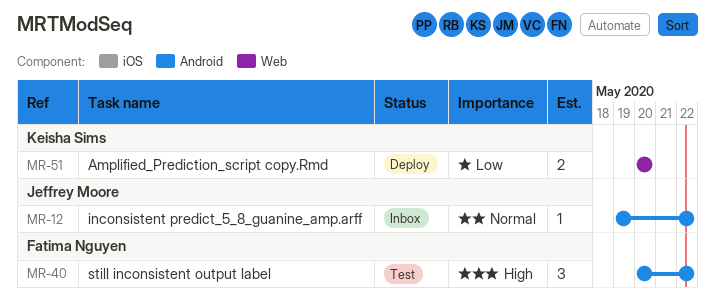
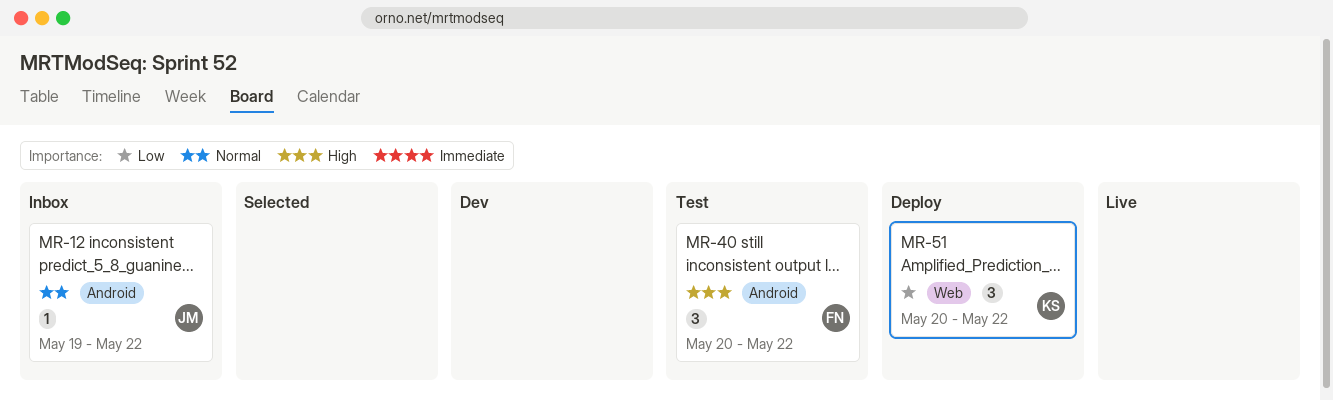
MR-51, estimate: 2 -> 3
MR-51, due: May 20 -> May 22

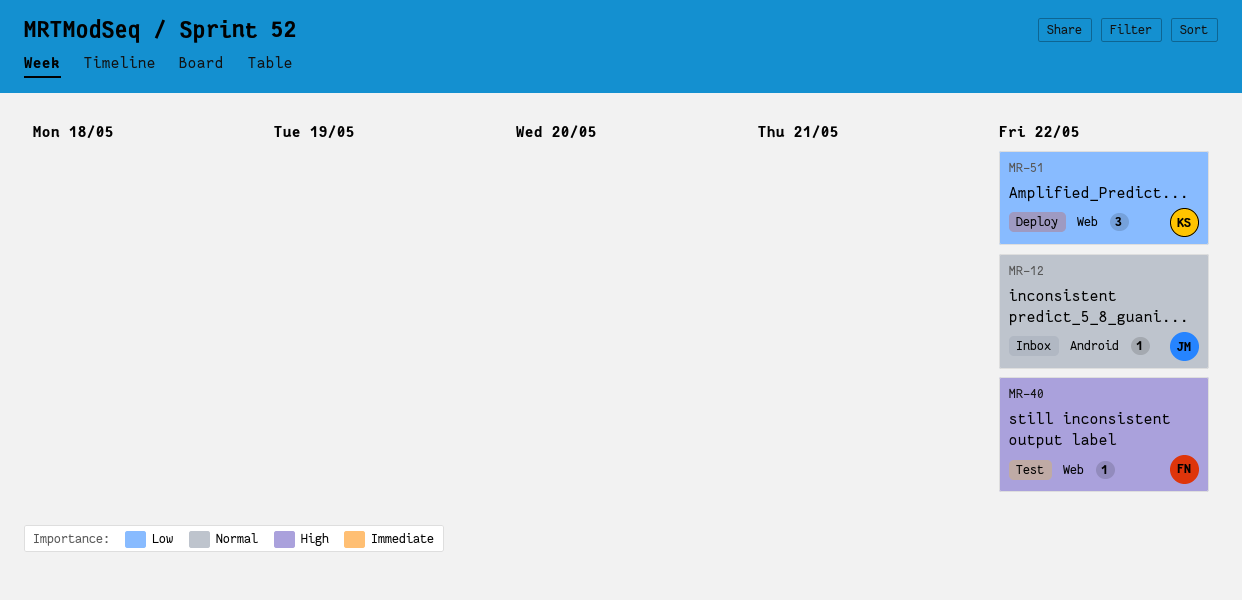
MR-40, label: Android -> Web
MR-40, estimate: 3 -> 1

